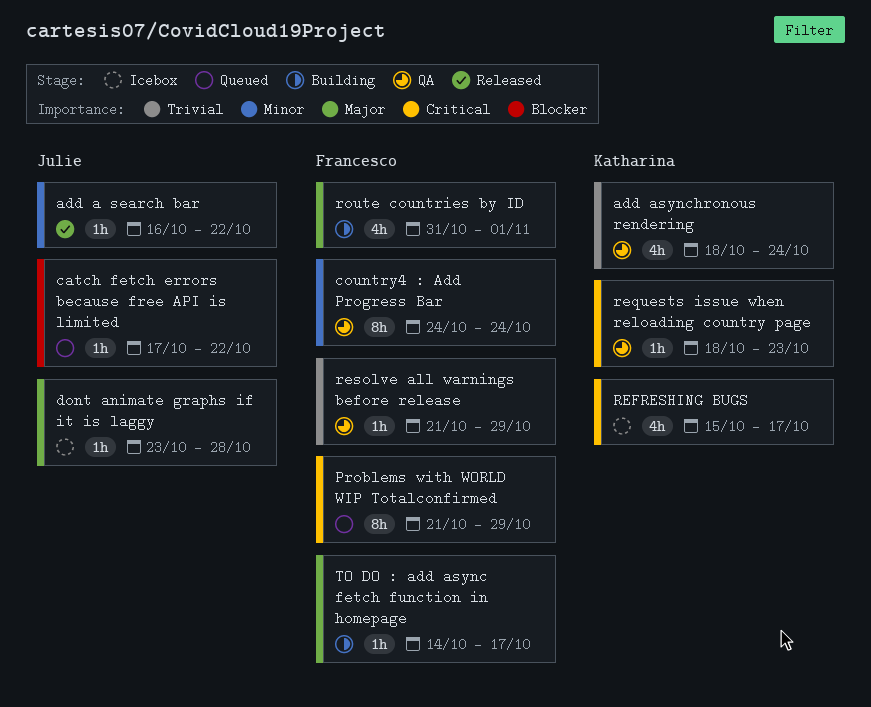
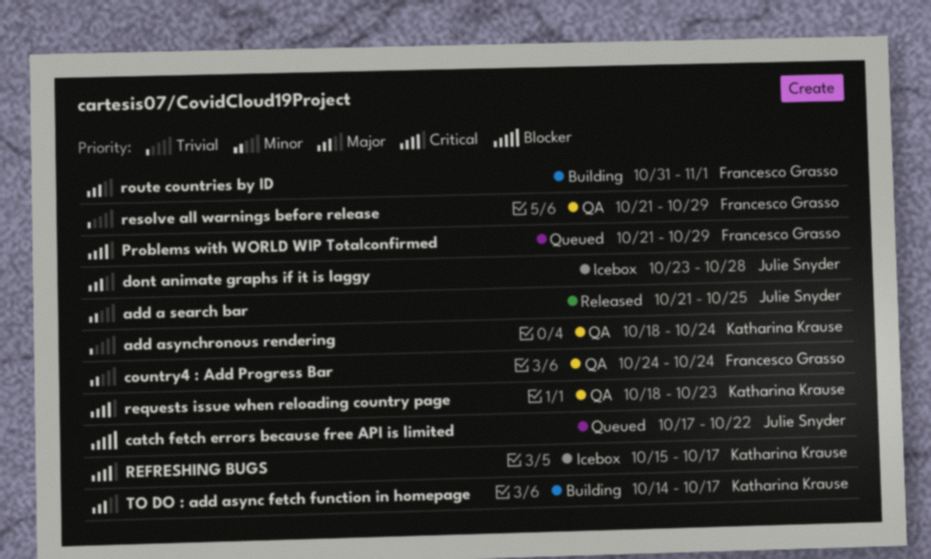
add a search bar, start: Oct 16 -> Oct 21
add a search bar, due: Oct 22 -> Oct 25
TO DO : add async fetch function in homepage, owner: Francesco Grasso -> Katharina Krause

